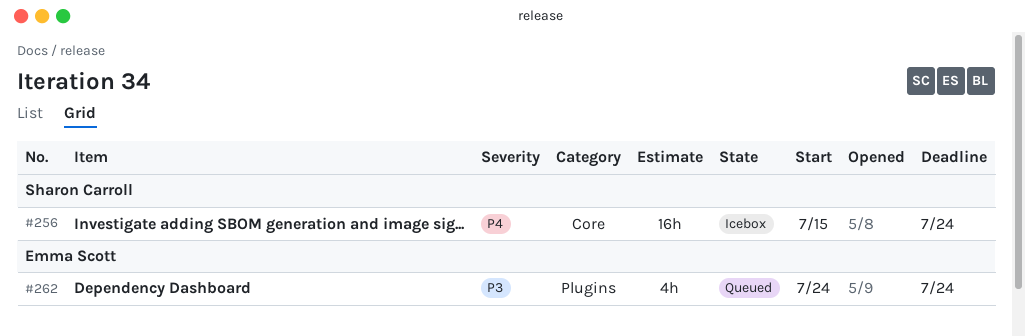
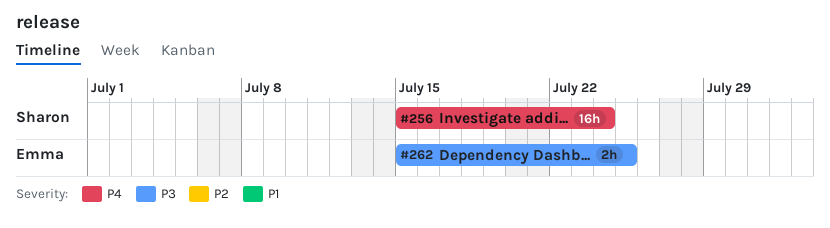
#262, estimate: 4h -> 2h
#262, start: Jul 24 -> Jul 15
#262, due: Jul 24 -> Jul 25

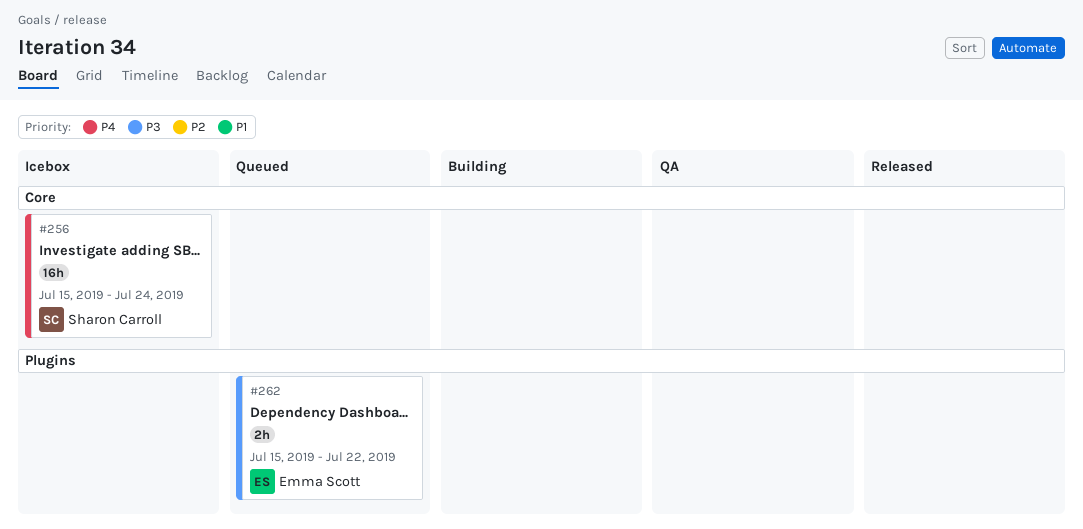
#262, due: Jul 25 -> Jul 22

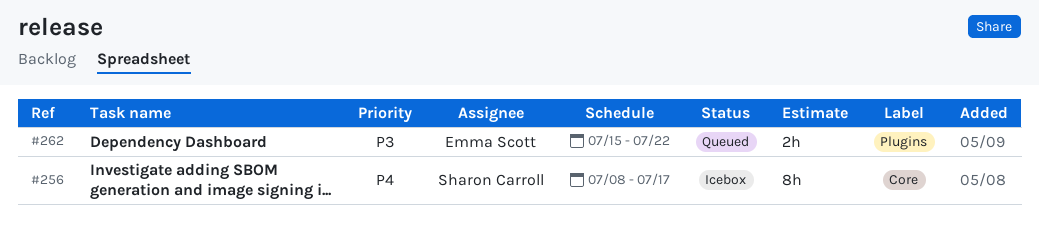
#256, estimate: 16h -> 8h
#256, start: Jul 15 -> Jul 8
#256, due: Jul 24 -> Jul 17

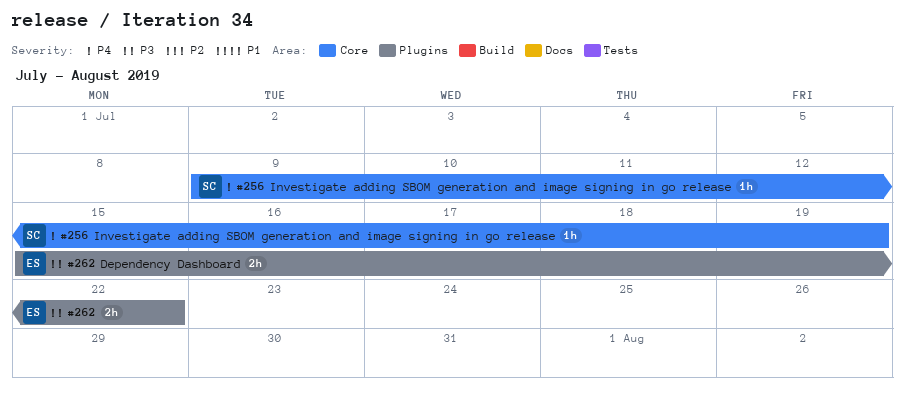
#256, estimate: 8h -> 1h
#256, start: Jul 8 -> Jul 9
#256, due: Jul 17 -> Jul 19

